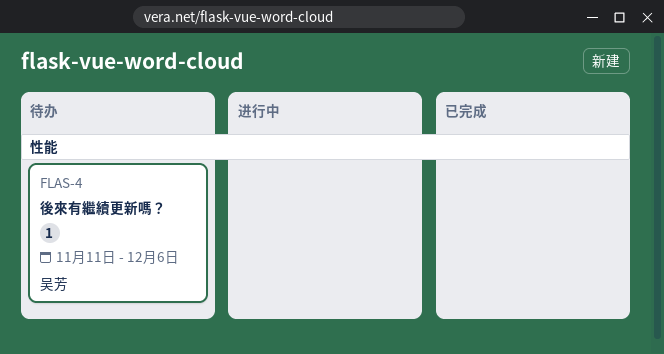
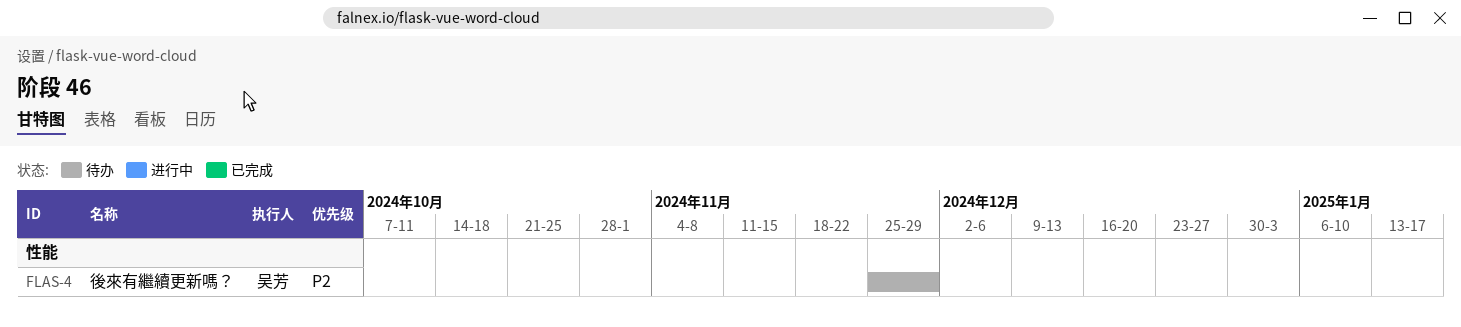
FLAS-4, start: Nov 11 -> Nov 25
FLAS-4, due: Dec 6 -> Nov 29

